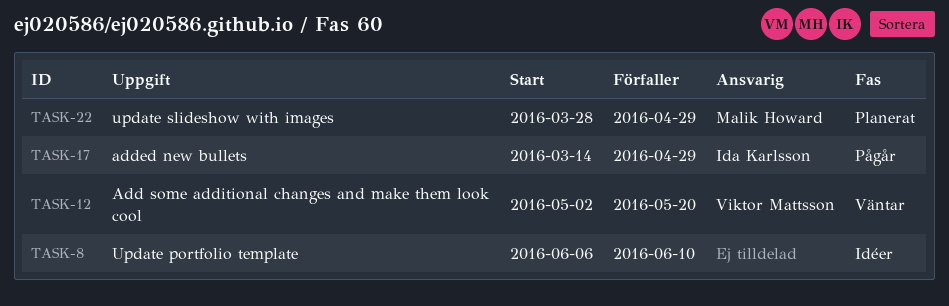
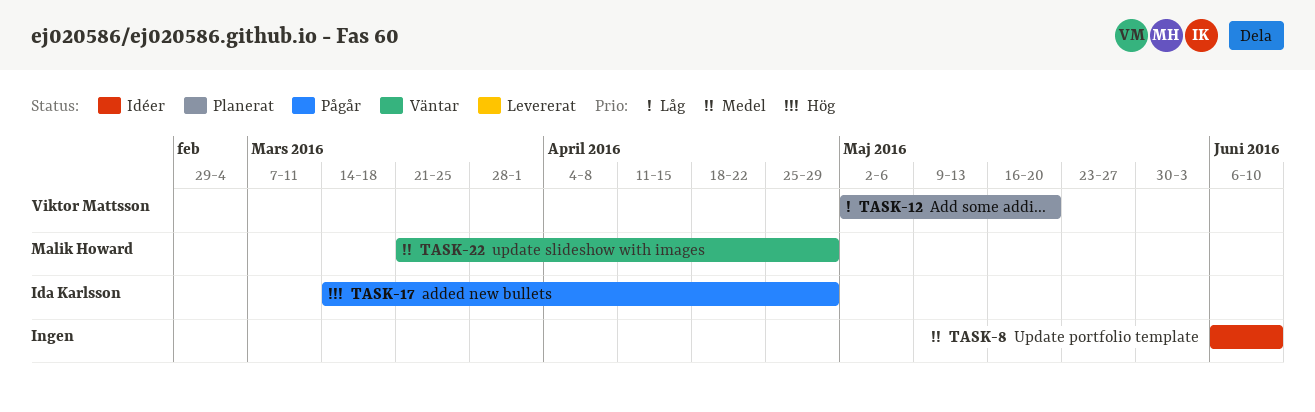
TASK-12, status: Väntar -> Planerat
TASK-22, status: Planerat -> Väntar
TASK-22, start: Mar 28 -> Mar 21

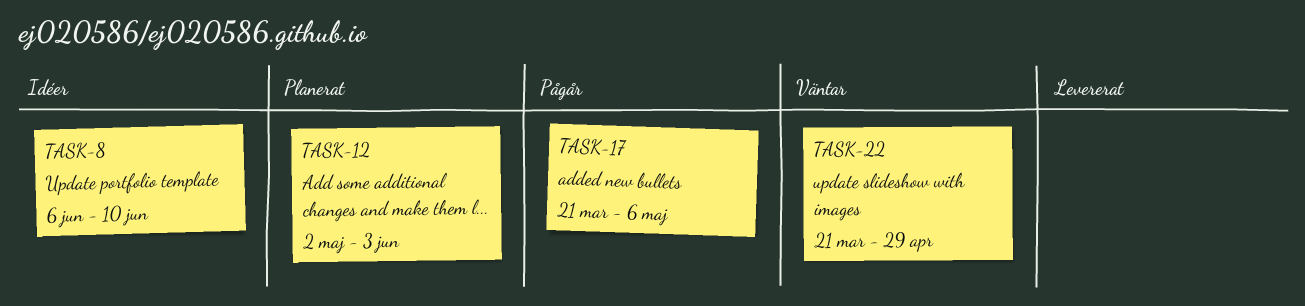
TASK-12, due: May 20 -> Jun 3
TASK-17, start: Mar 14 -> Mar 21
TASK-17, due: Apr 29 -> May 6

